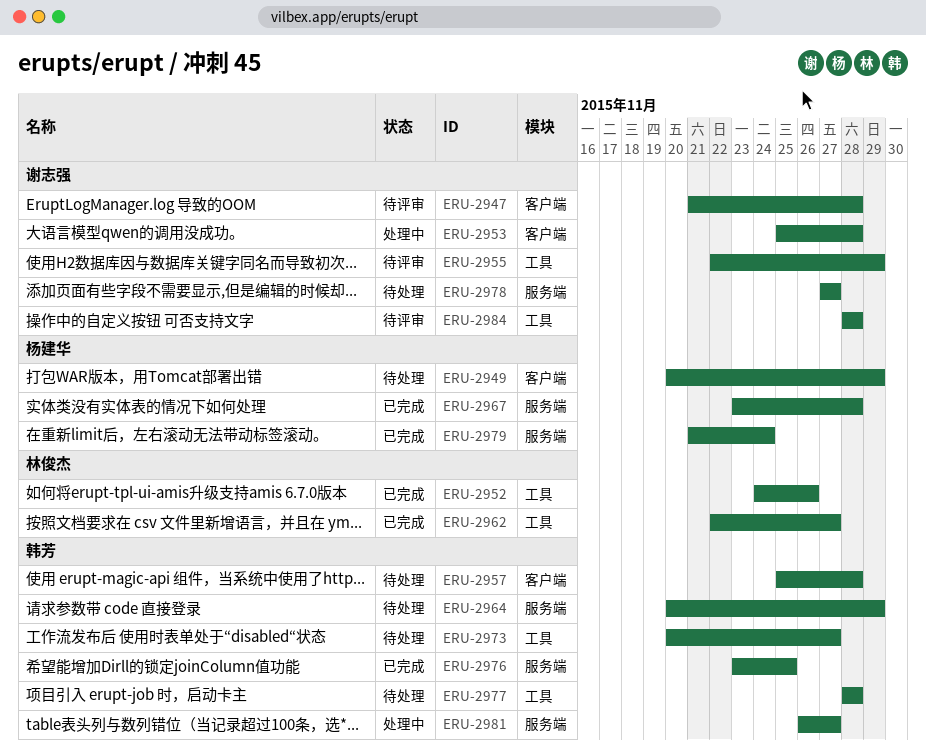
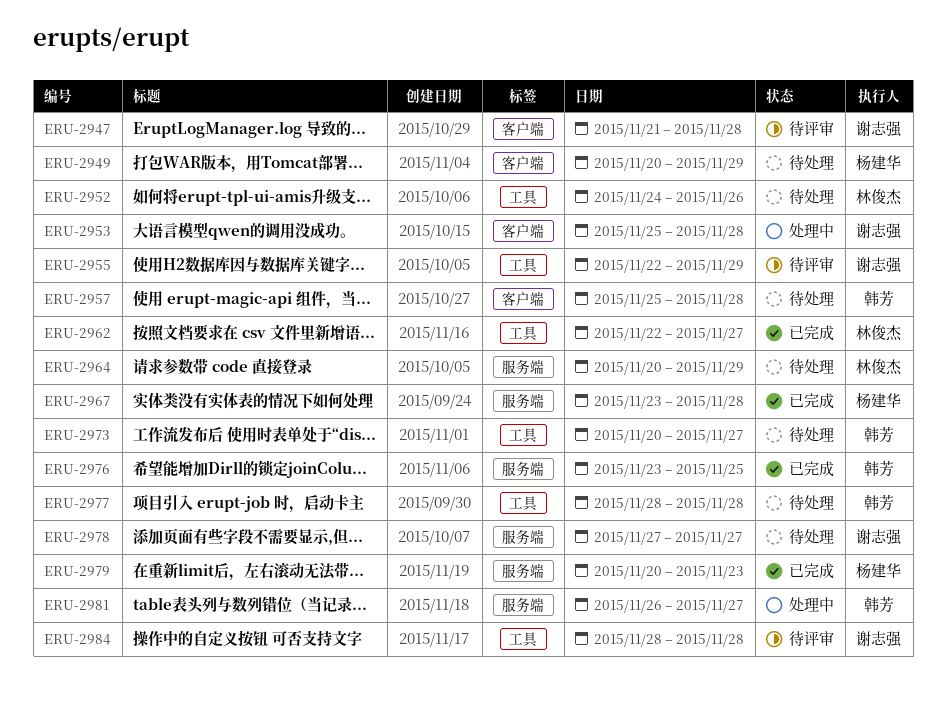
ERU-2952, status: 已完成 -> 待处理
ERU-2964, owner: 韩芳 -> 林俊杰
ERU-2979, start: Nov 21 -> Nov 20
ERU-2979, due: Nov 24 -> Nov 23

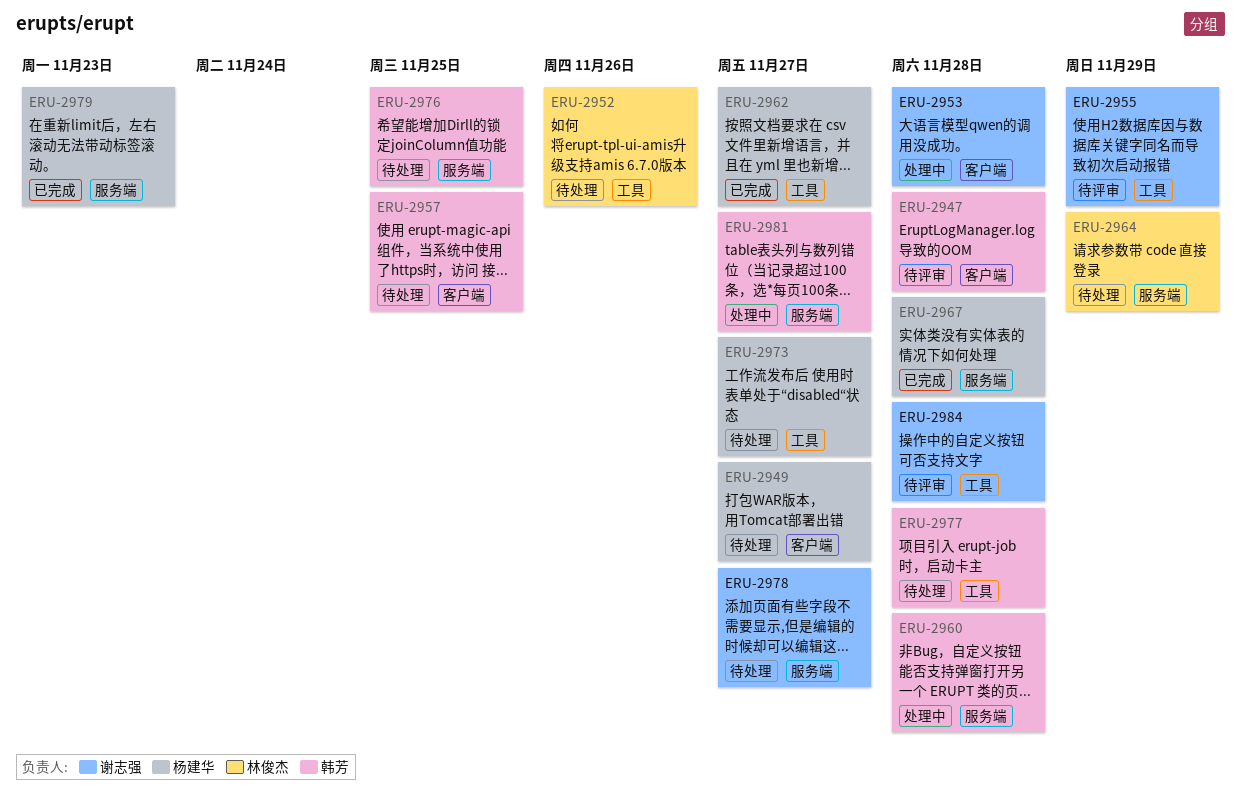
ERU-2947, owner: 谢志强 -> 韩芳
ERU-2949, due: Nov 29 -> Nov 27
ERU-2957, due: Nov 28 -> Nov 25
ERU-2960: none -> present
ERU-2962, owner: 林俊杰 -> 杨建华
ERU-2973, owner: 韩芳 -> 杨建华
ERU-2976, status: 已完成 -> 待处理

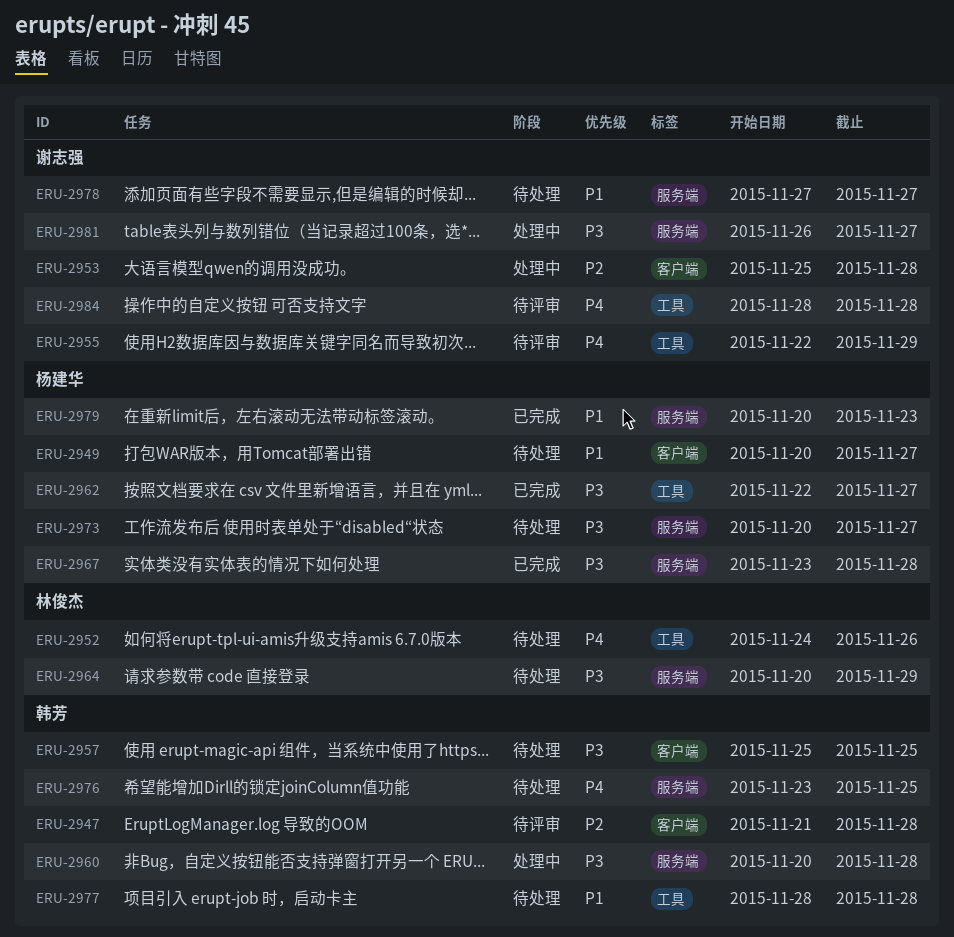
ERU-2973, label: 工具 -> 服务端
ERU-2981, owner: 韩芳 -> 谢志强

